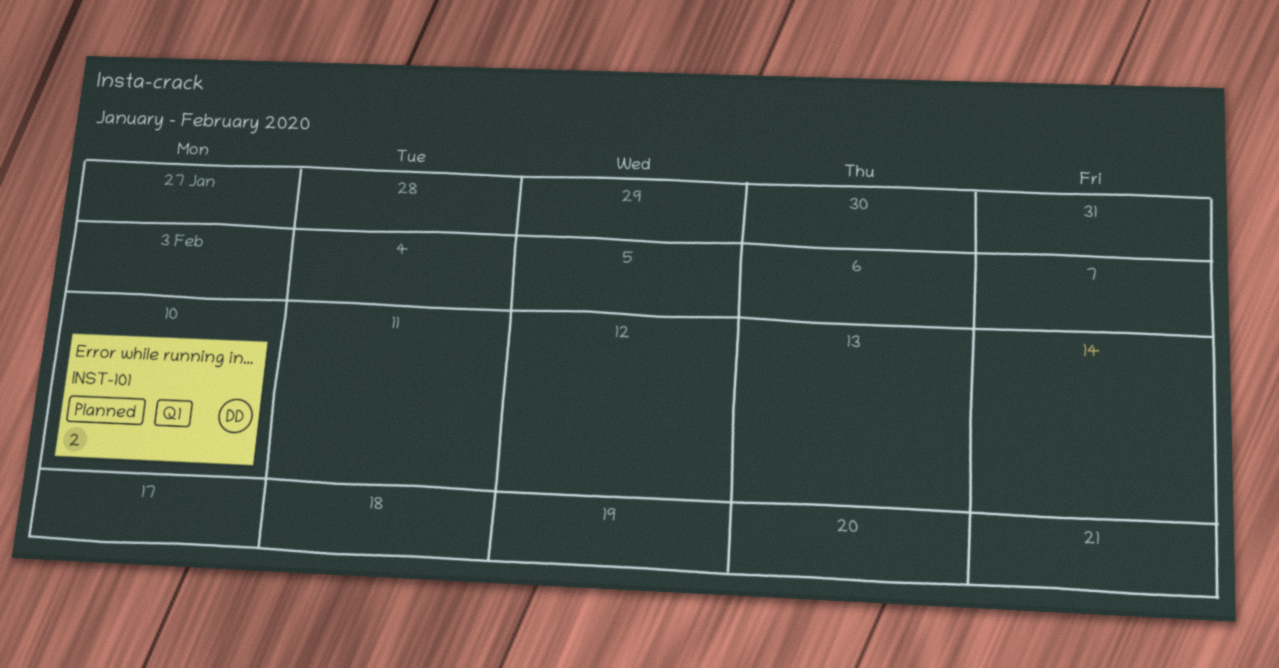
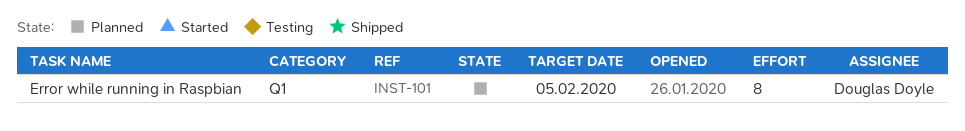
INST-101, estimate: 2 -> 8
INST-101, due: Feb 10 -> Feb 5

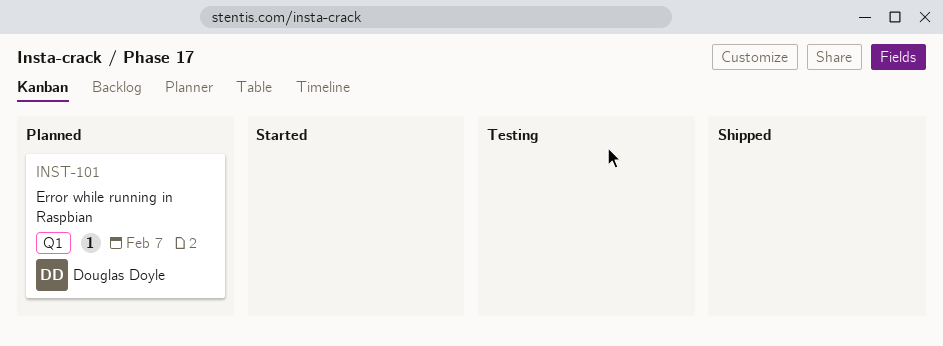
INST-101, estimate: 8 -> 1
INST-101, due: Feb 5 -> Feb 7

